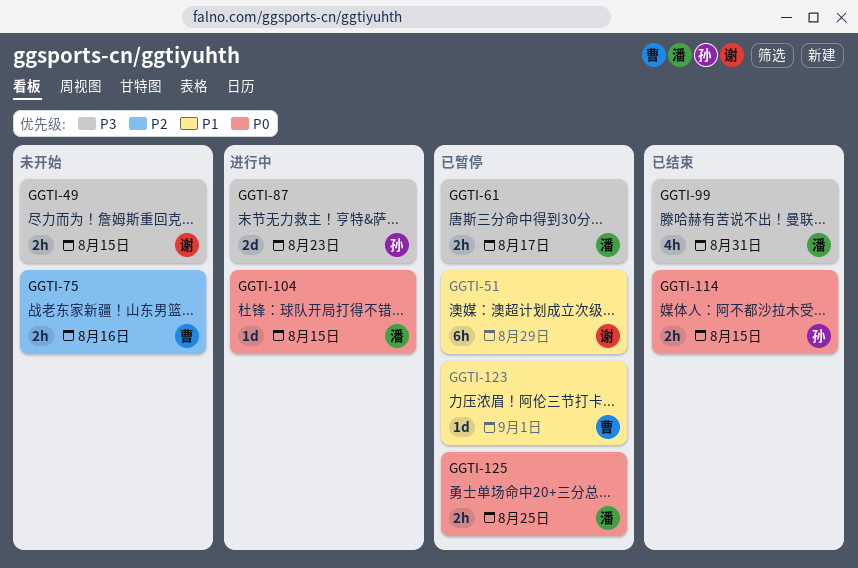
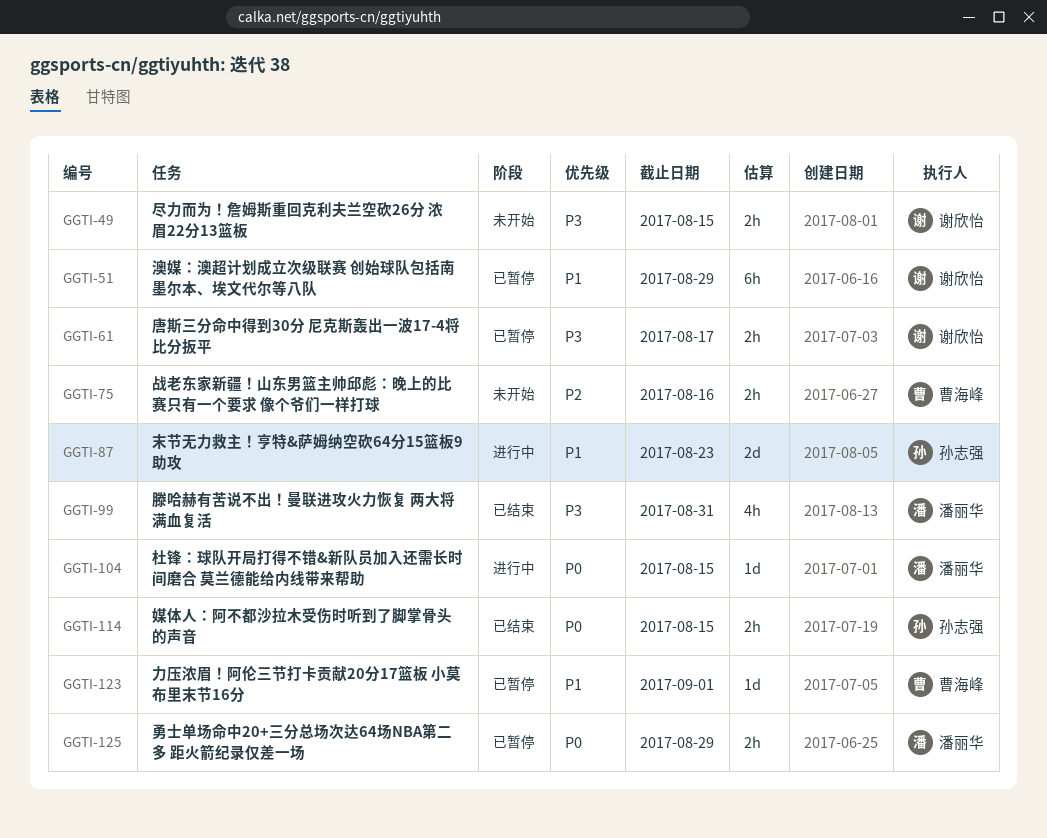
GGTI-61, owner: 潘丽华 -> 谢欣怡
GGTI-87, priority: P3 -> P1
GGTI-125, due: Aug 25 -> Aug 29

